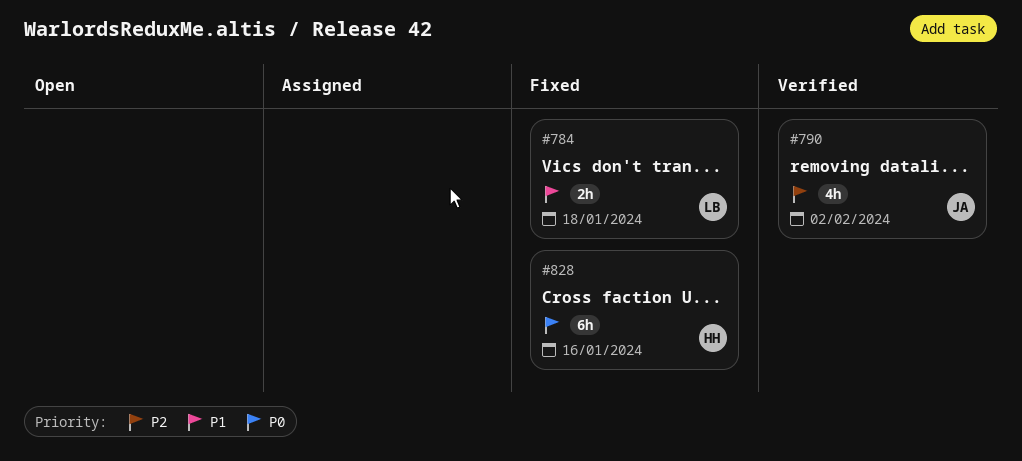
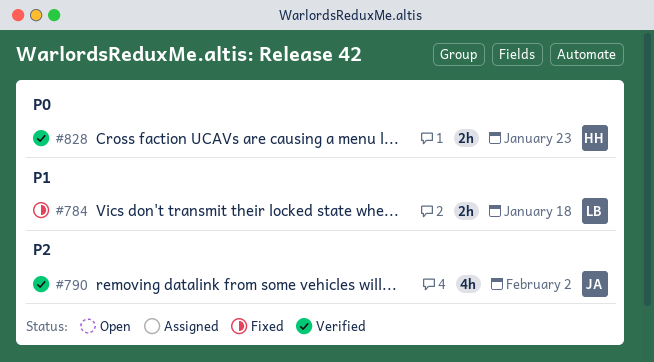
#828, status: Fixed -> Verified
#828, estimate: 6h -> 2h
#828, due: Jan 16 -> Jan 23

